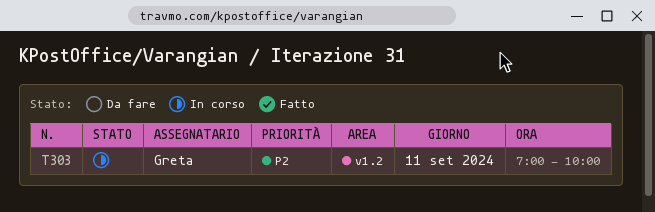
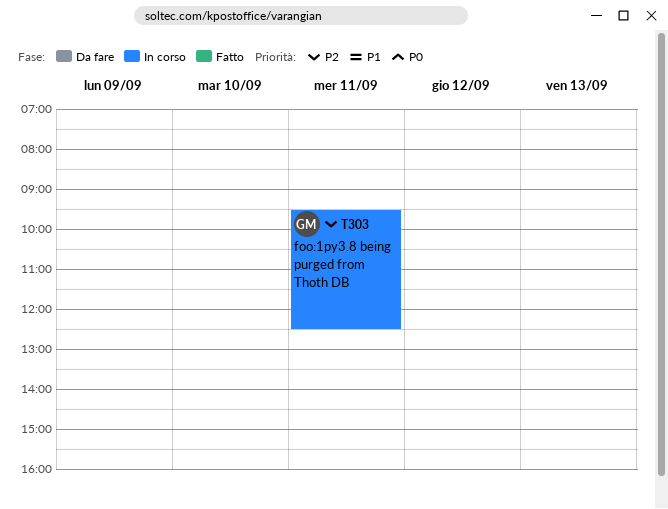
T303, begins: 07:00 -> 09:30
T303, ends: 10:00 -> 12:30

